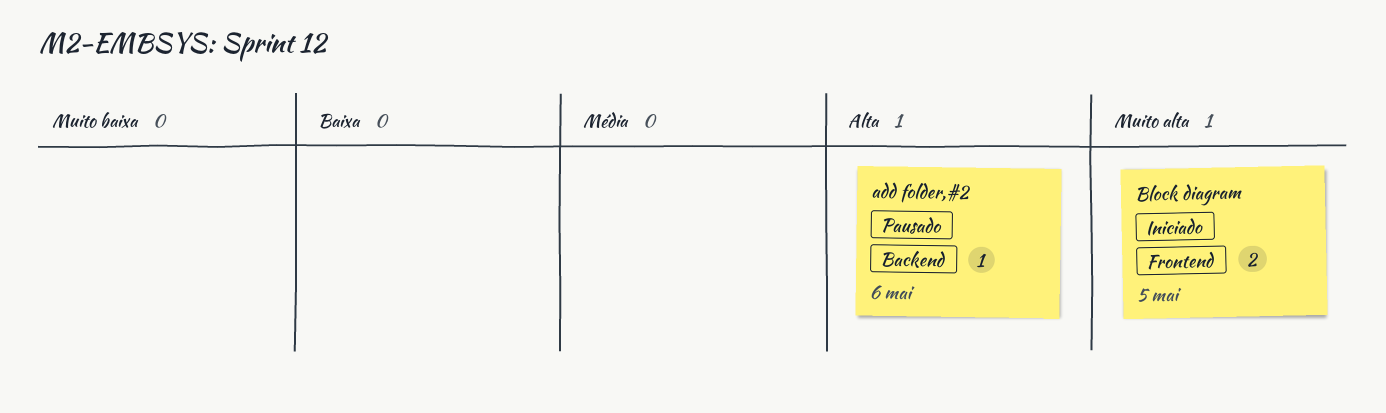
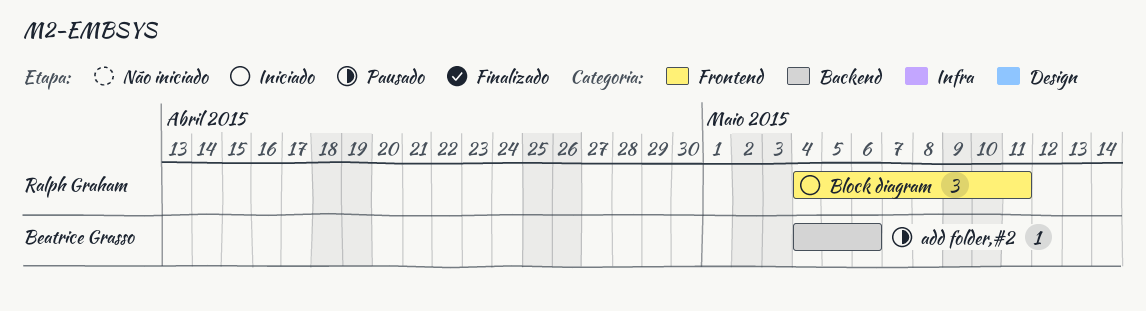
Block diagram, estimate: 2 -> 3
Block diagram, due: May 5 -> May 11

